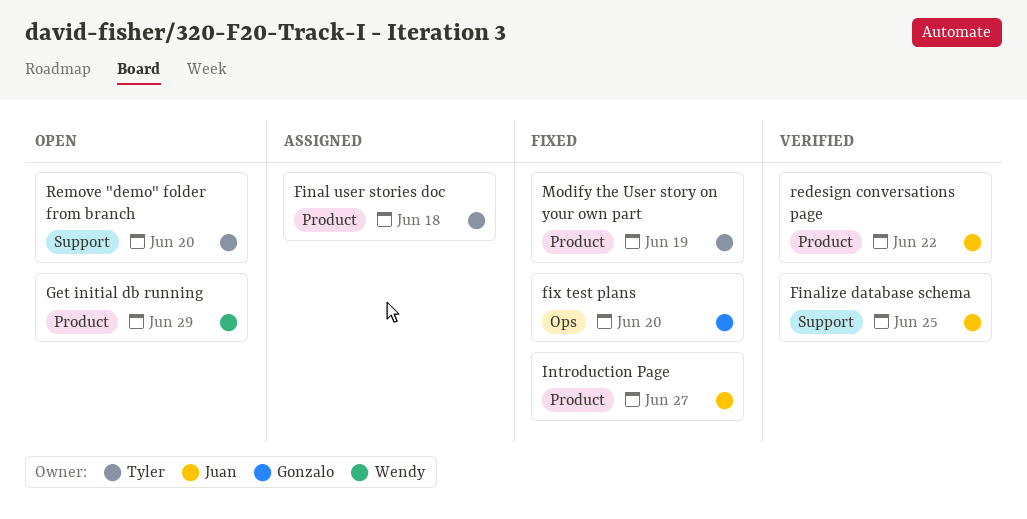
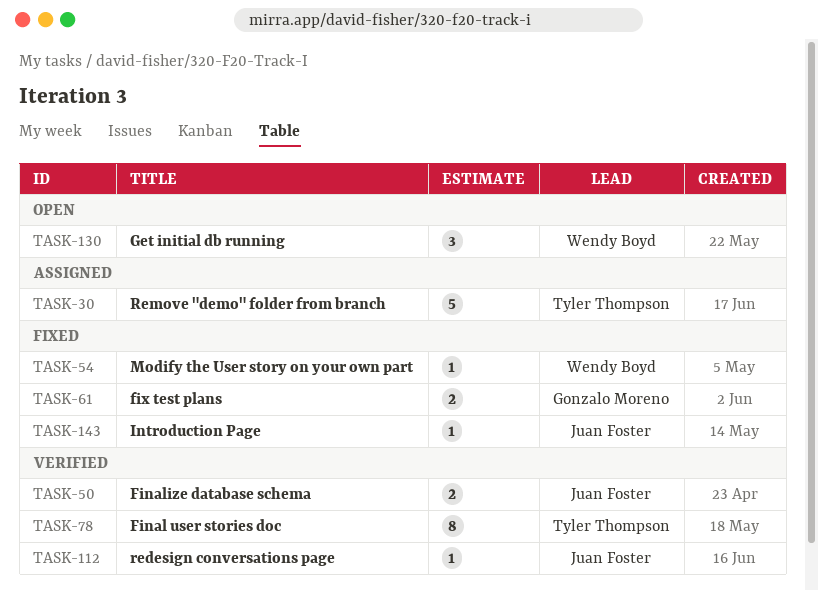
Final user stories doc, status: Assigned -> Verified
Modify the User story on your own part, owner: Tyler Thompson -> Wendy Boyd
Remove "demo" folder from branch, status: Open -> Assigned

